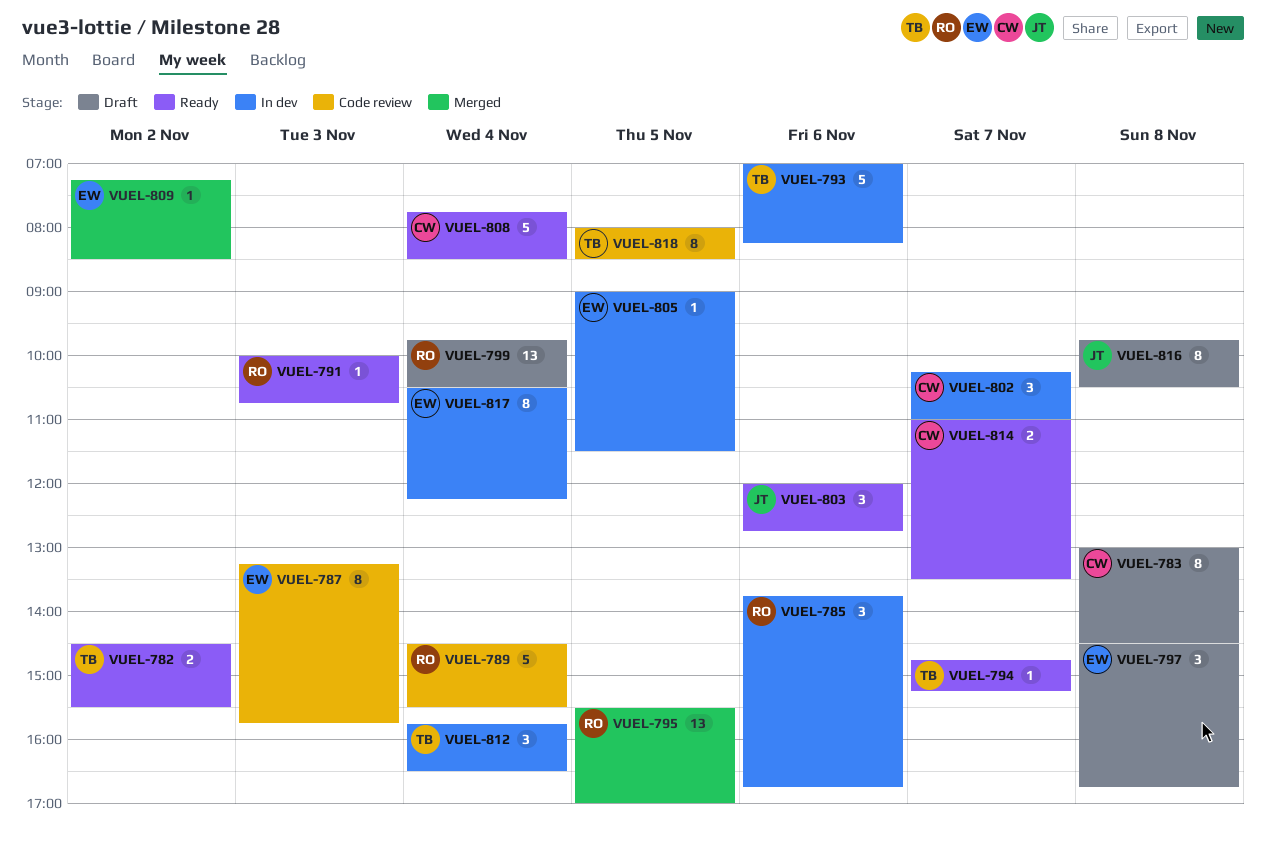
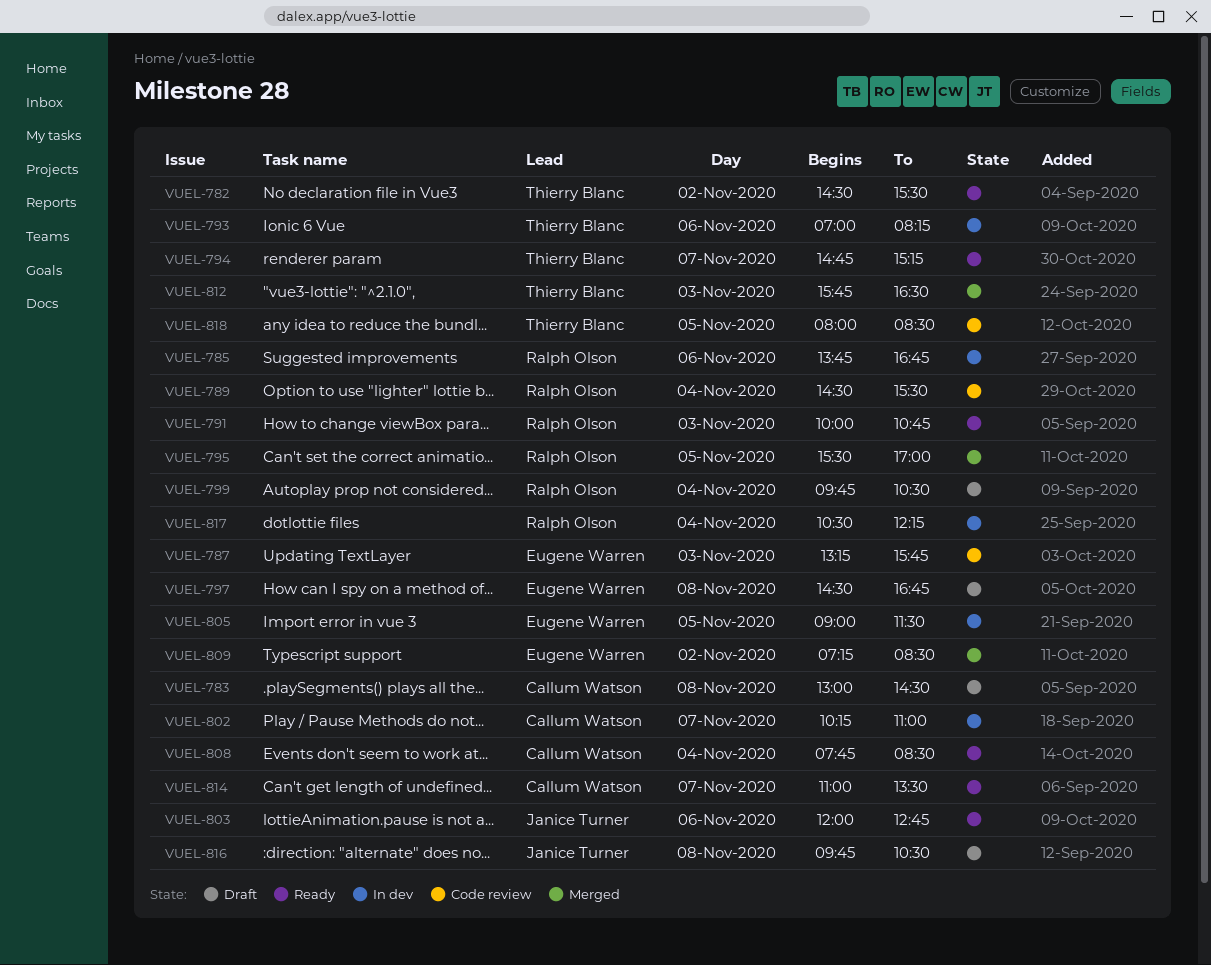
VUEL-812, status: In dev -> Merged
VUEL-812, day: Nov 4 -> Nov 3
VUEL-817, owner: Eugene Warren -> Ralph Olson

